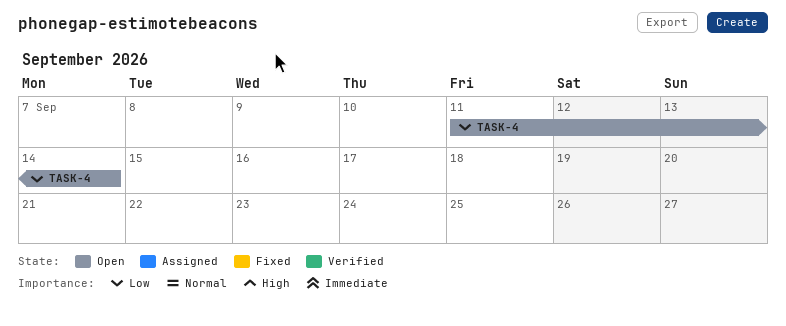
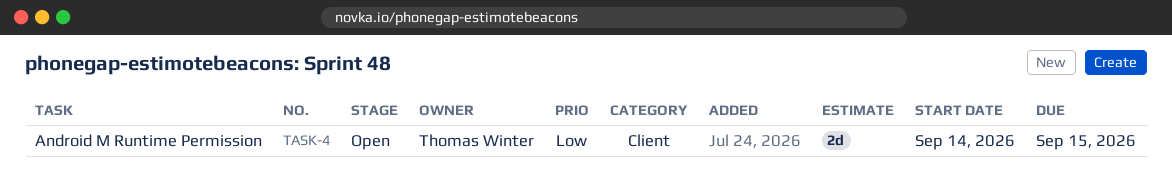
TASK-4, start: Sep 11 -> Sep 14
TASK-4, due: Sep 14 -> Sep 15

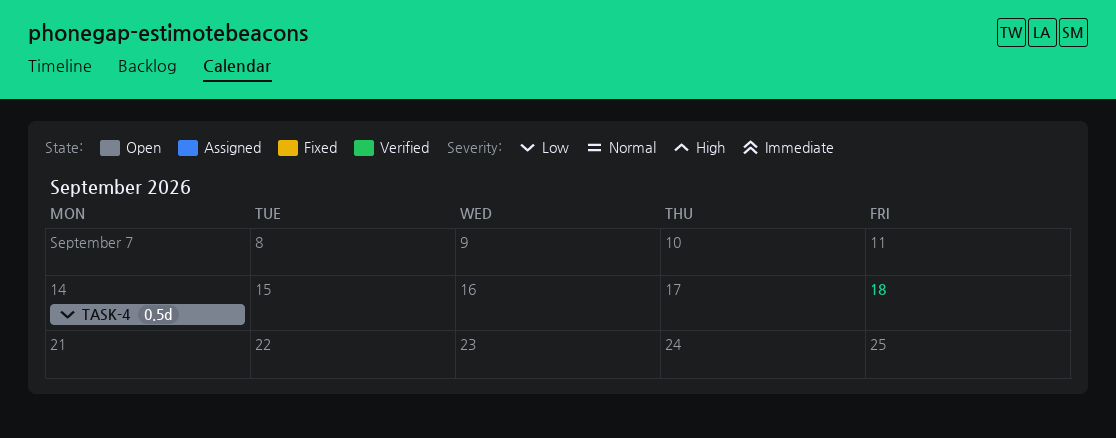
TASK-4, estimate: 2d -> 0.5d
TASK-4, due: Sep 15 -> Sep 14

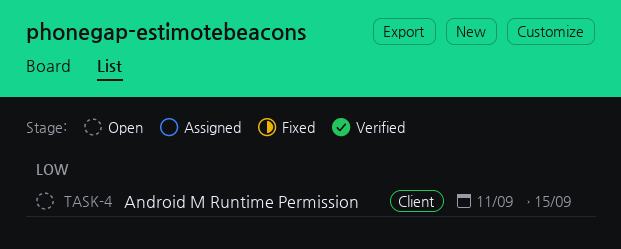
TASK-4, start: Sep 14 -> Sep 11
TASK-4, due: Sep 14 -> Sep 15

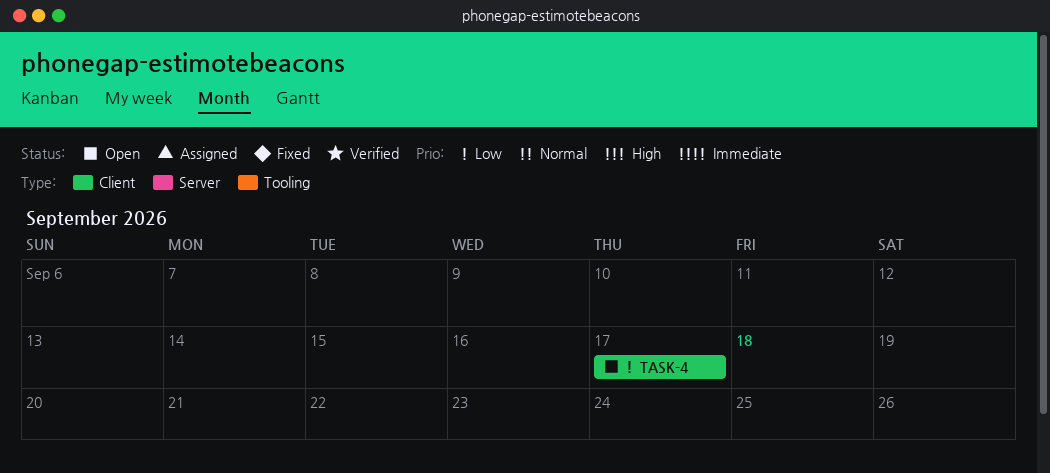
TASK-4, start: Sep 11 -> Sep 17
TASK-4, due: Sep 15 -> Sep 17

